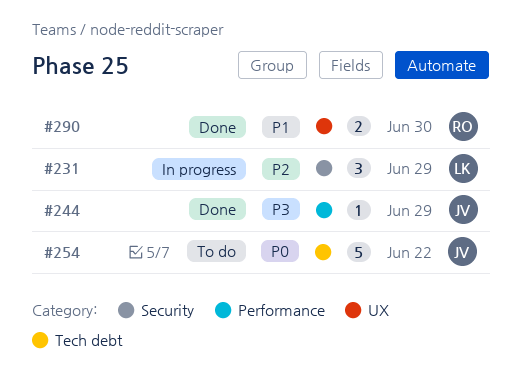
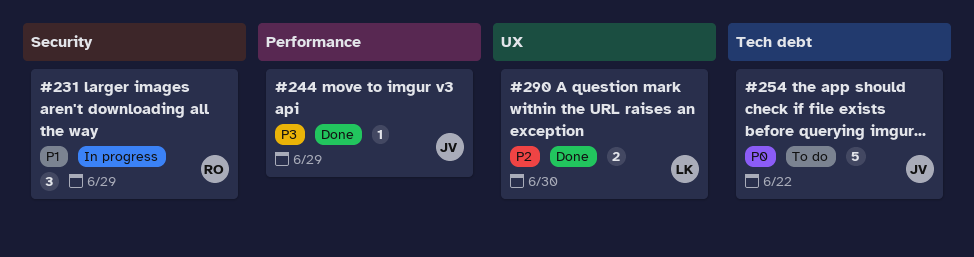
#231, owner: LK -> RO
#231, priority: P2 -> P1
#290, owner: RO -> LK
#290, priority: P1 -> P2

